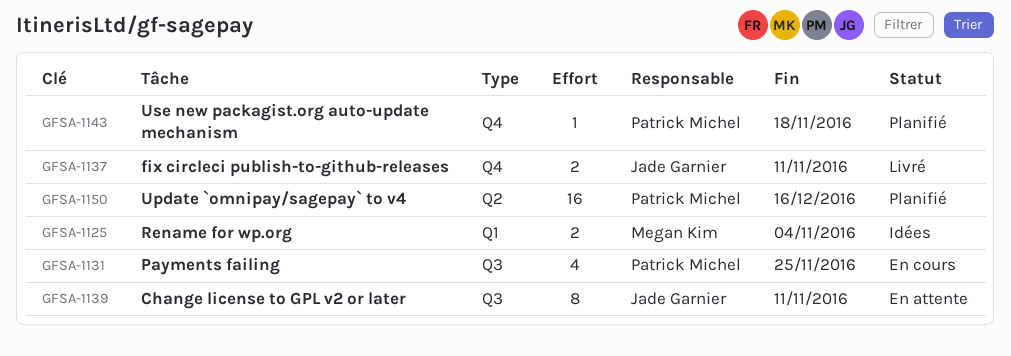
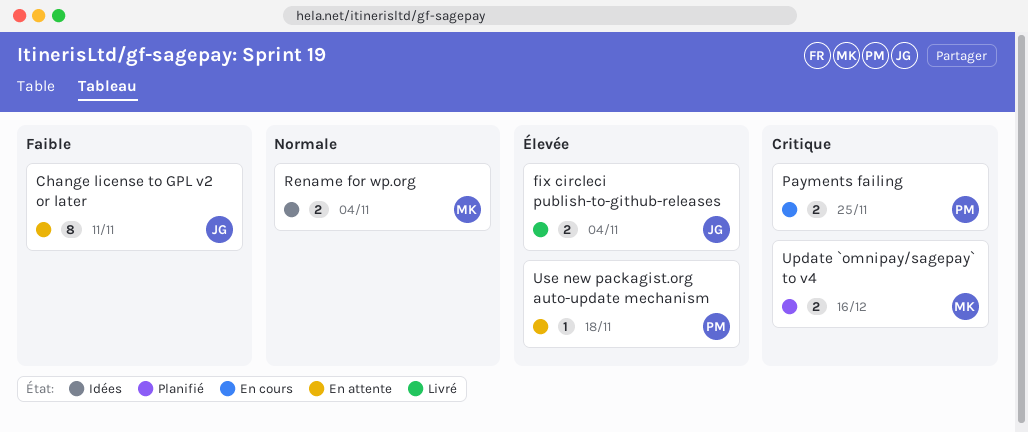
fix circleci publish-to-github-releases, due: Nov 11 -> Nov 4
Payments failing, estimate: 4 -> 2
Update `omnipay/sagepay` to v4, owner: Patrick Michel -> Megan Kim
Update `omnipay/sagepay` to v4, estimate: 16 -> 2
Use new packagist.org auto-update mechanism, status: Planifié -> En attente

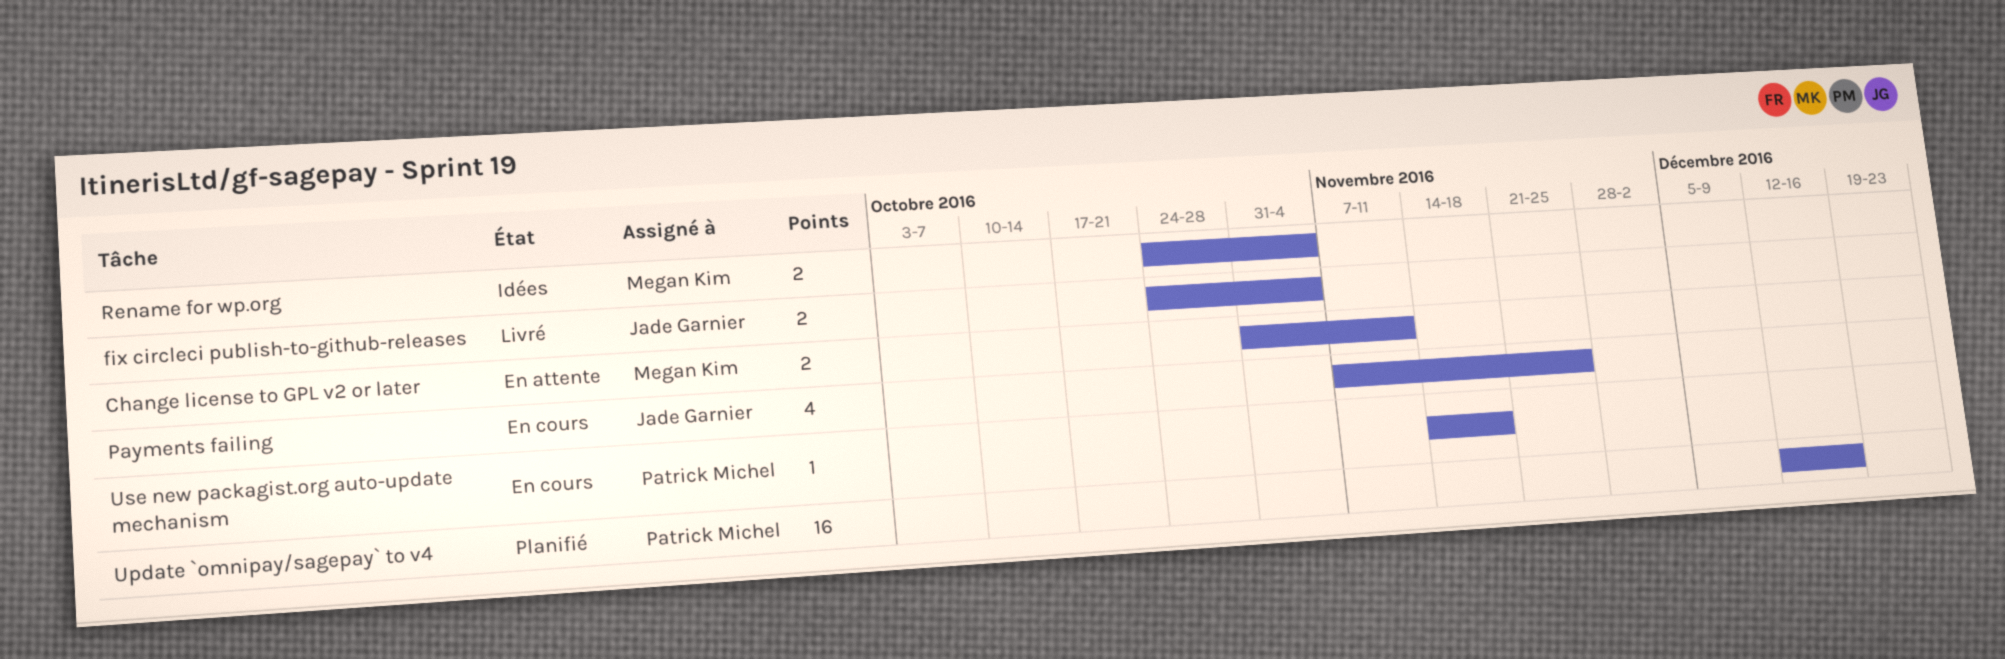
Change license to GPL v2 or later, owner: Jade Garnier -> Megan Kim
Change license to GPL v2 or later, estimate: 8 -> 2
Payments failing, owner: Patrick Michel -> Jade Garnier
Payments failing, estimate: 2 -> 4
Update `omnipay/sagepay` to v4, owner: Megan Kim -> Patrick Michel
Update `omnipay/sagepay` to v4, estimate: 2 -> 16
Use new packagist.org auto-update mechanism, status: En attente -> En cours

